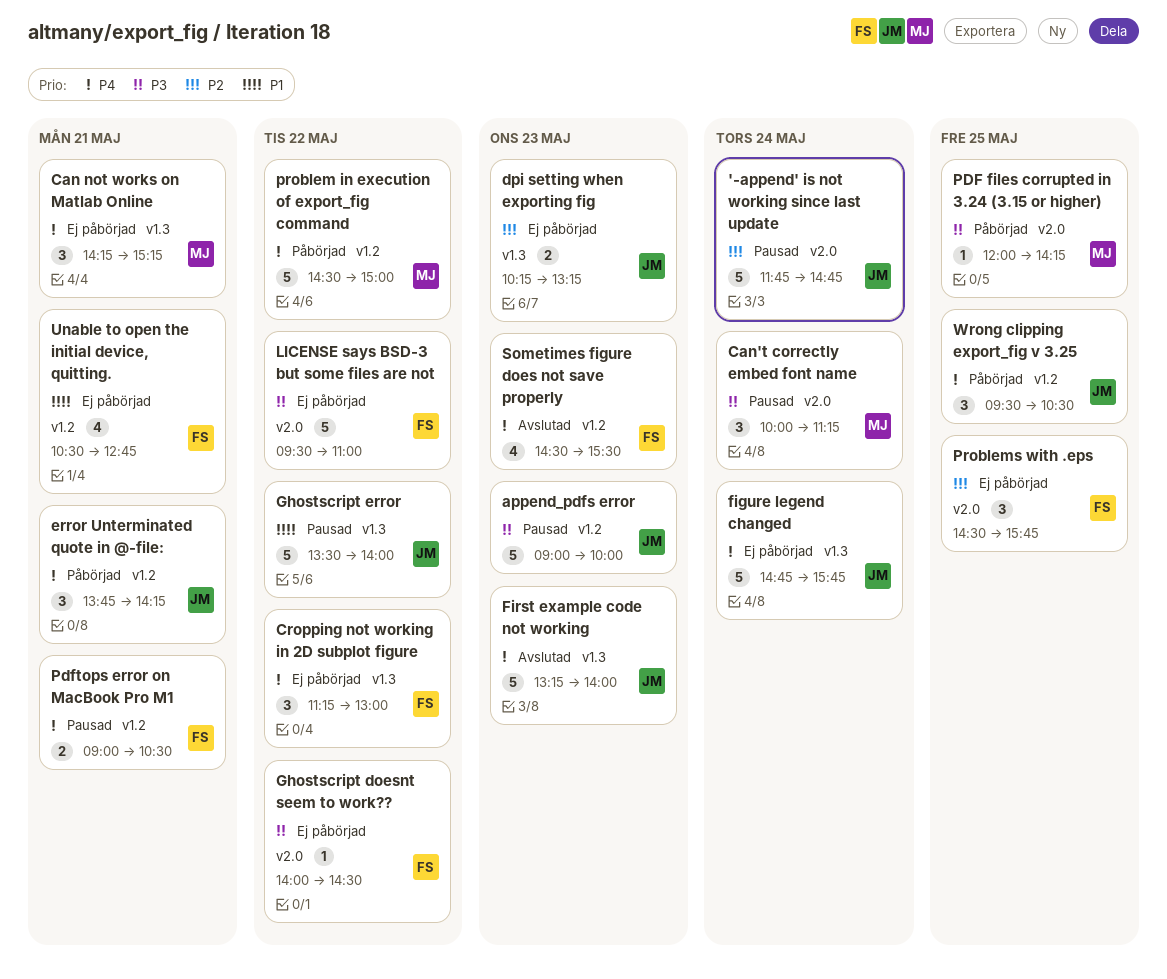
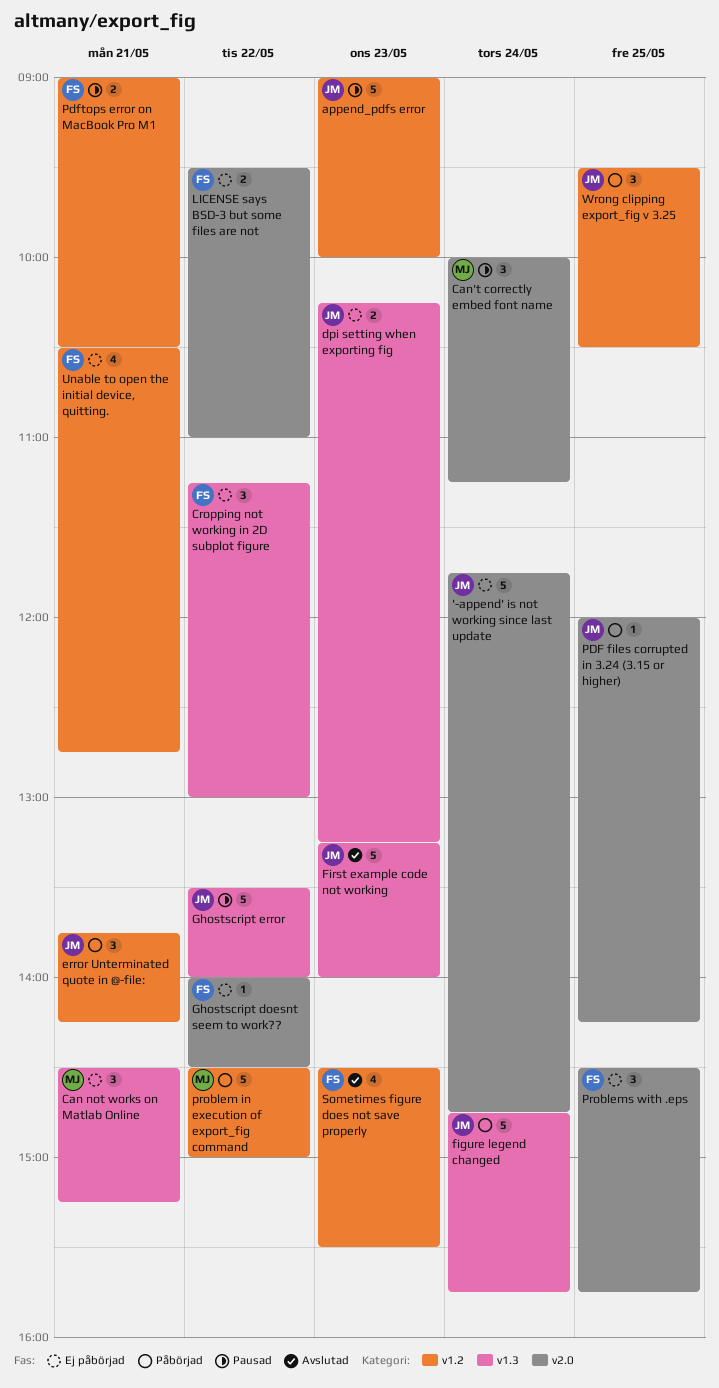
'-append' is not working since last update, status: Pausad -> Ej påbörjad
Can not works on Matlab Online, begins: 14:15 -> 14:30
figure legend changed, status: Ej påbörjad -> Påbörjad
LICENSE says BSD-3 but some files are not, estimate: 5 -> 2
PDF files corrupted in 3.24 (3.15 or higher), owner: MJ -> JM

